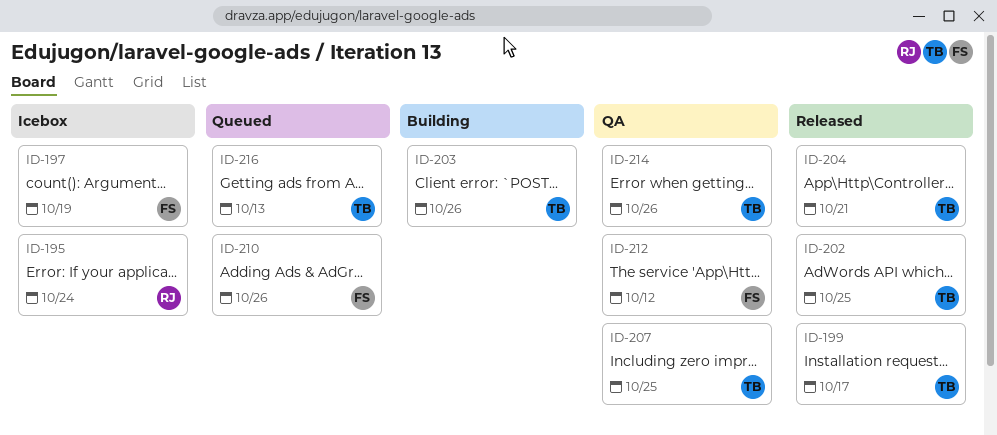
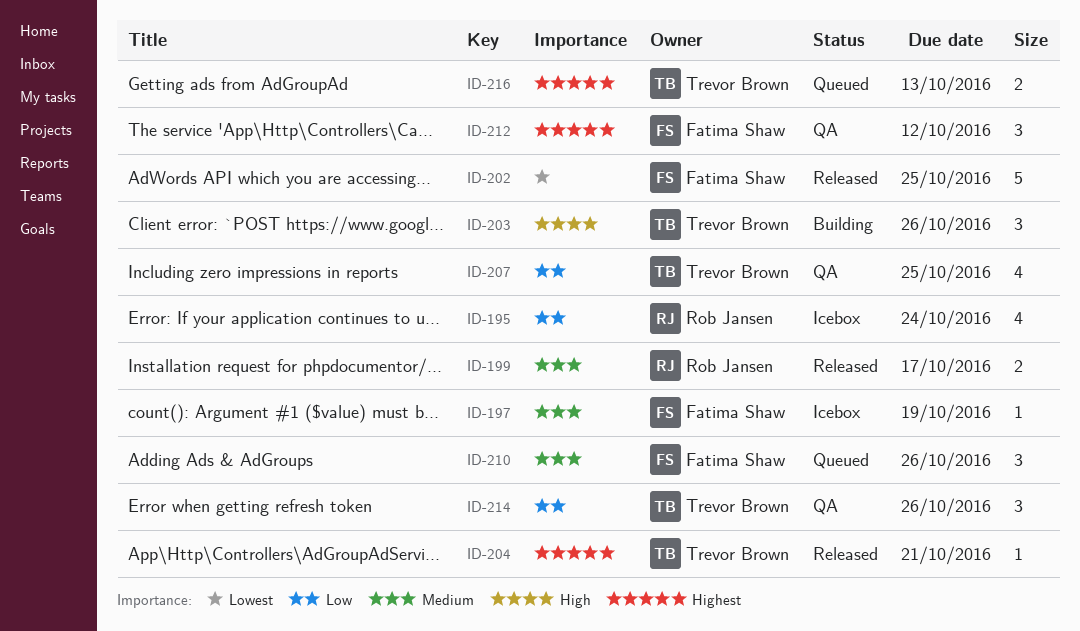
ID-199, owner: Trevor Brown -> Rob Jansen
ID-202, owner: Trevor Brown -> Fatima Shaw

